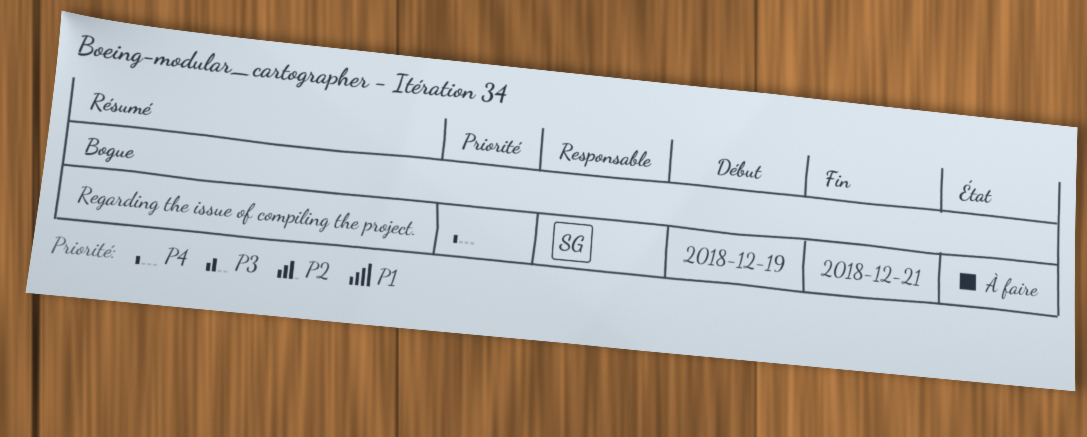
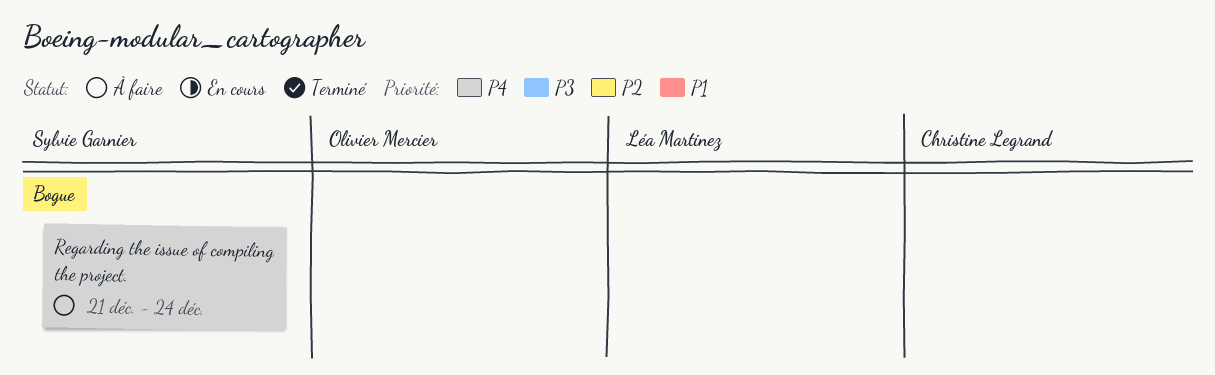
Regarding the issue of compiling the project., start: Dec 19 -> Dec 21
Regarding the issue of compiling the project., due: Dec 21 -> Dec 24

